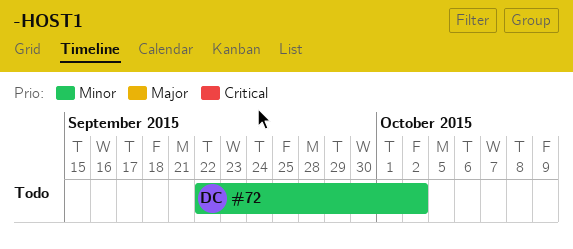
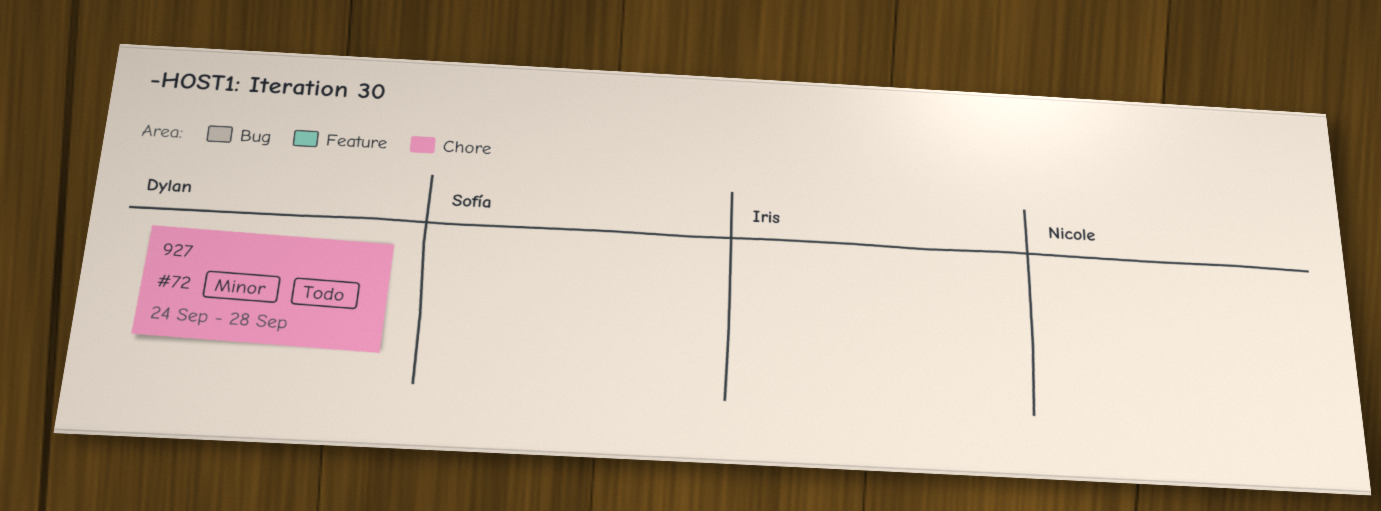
#72, start: Sep 22 -> Sep 24
#72, due: Oct 2 -> Sep 28

